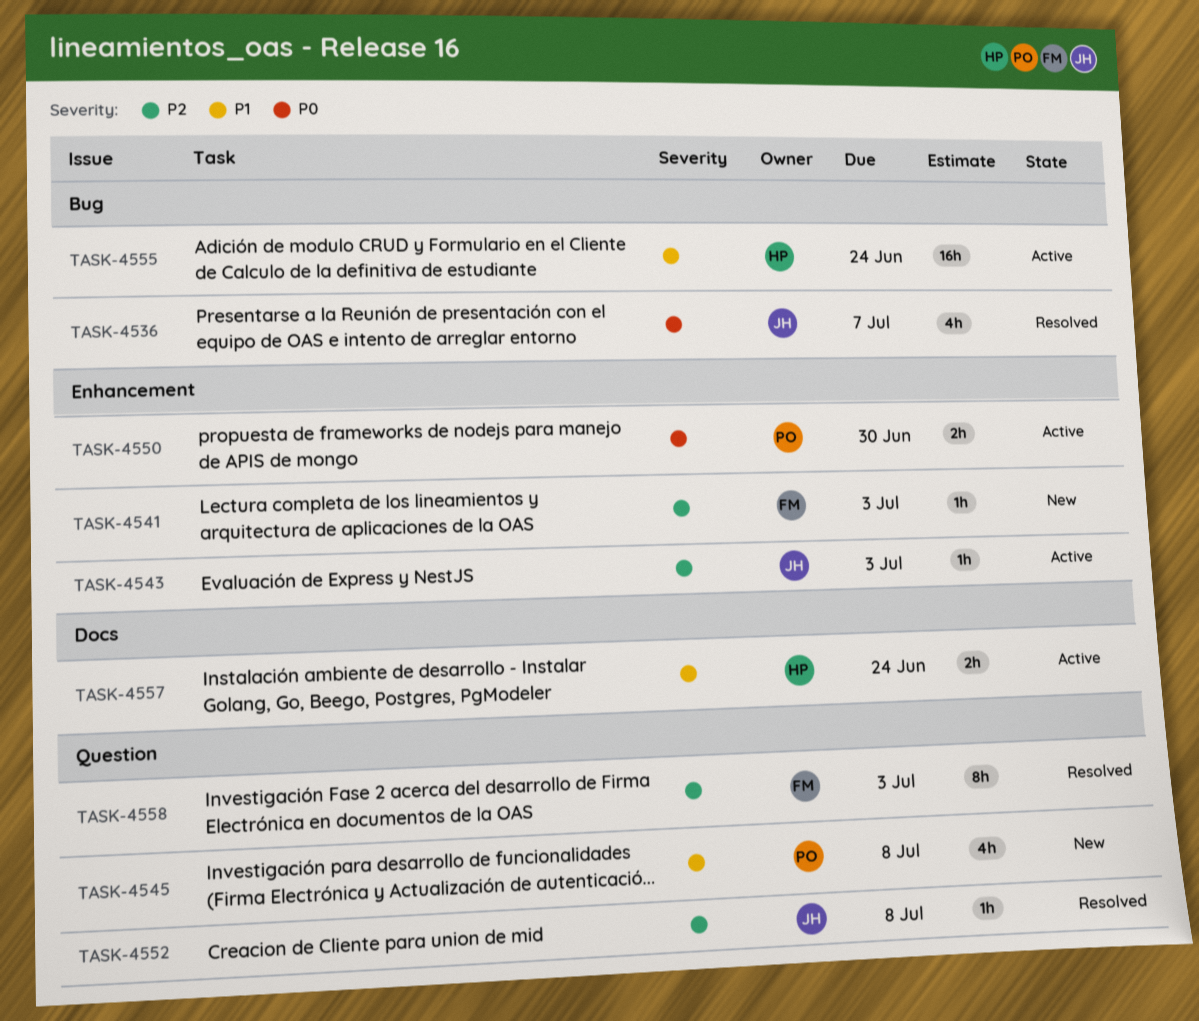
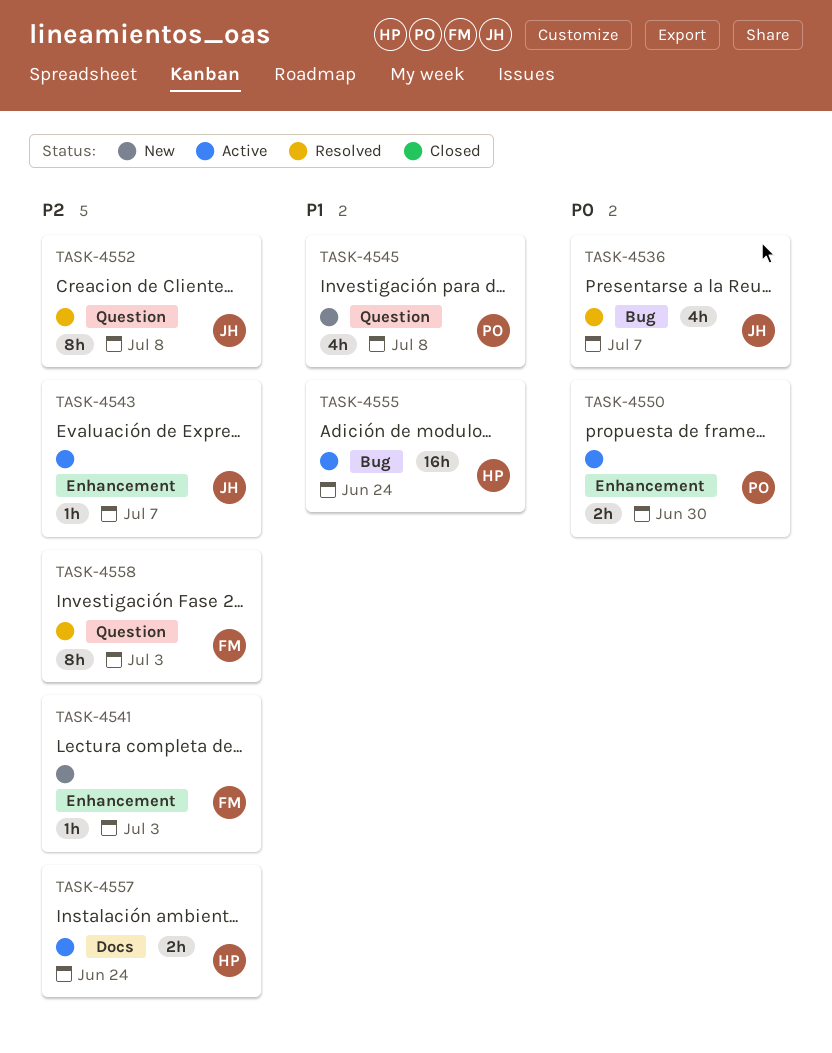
TASK-4543, due: Jul 3 -> Jul 7
TASK-4552, estimate: 1h -> 8h
TASK-4557, priority: P1 -> P2

